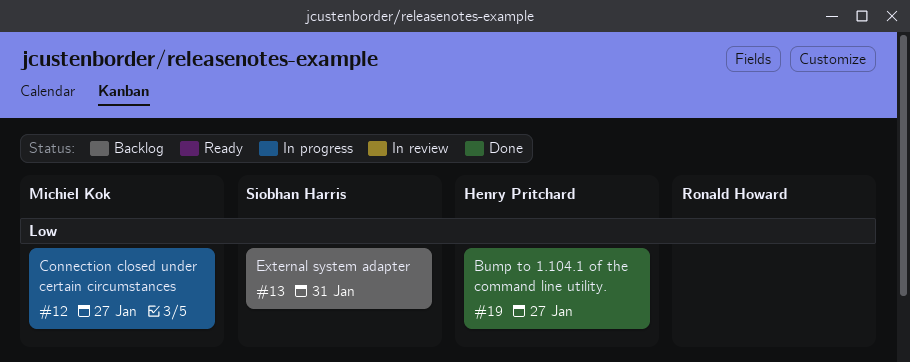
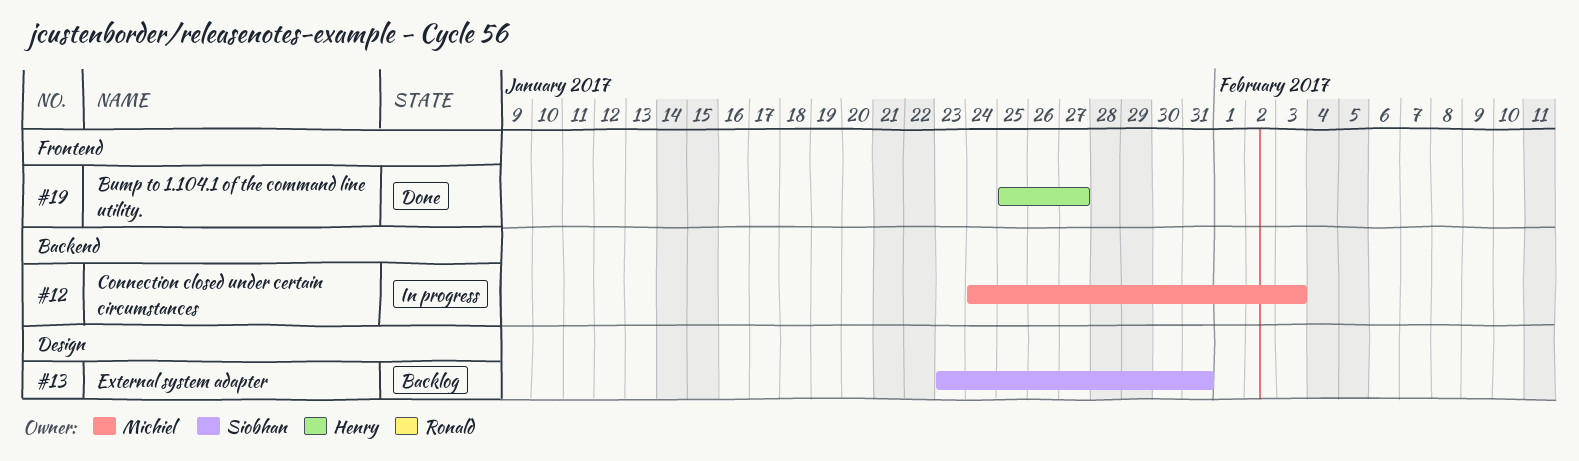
#12, due: Jan 27 -> Feb 3

